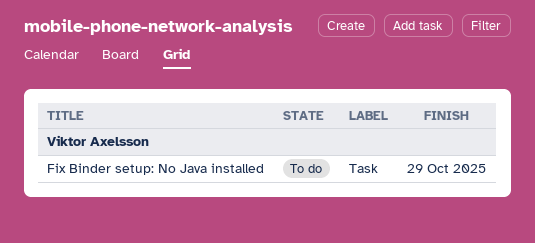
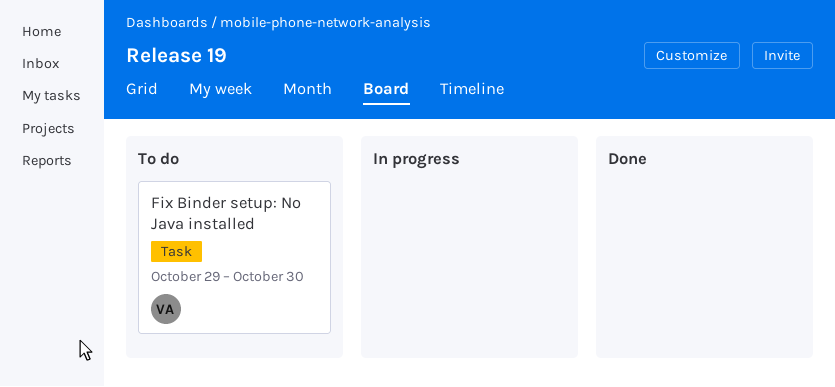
Fix Binder setup: No Java installed, due: Oct 29 -> Oct 30

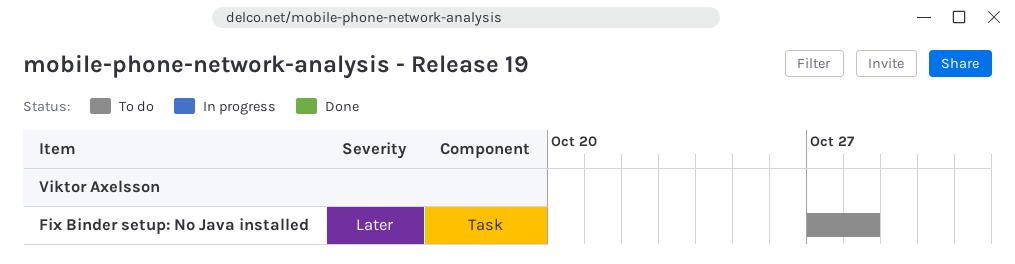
Fix Binder setup: No Java installed, start: Oct 29 -> Oct 27
Fix Binder setup: No Java installed, due: Oct 30 -> Oct 28

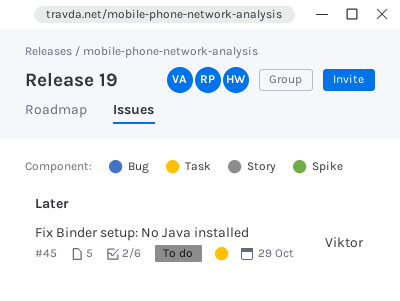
Fix Binder setup: No Java installed, due: Oct 28 -> Oct 29

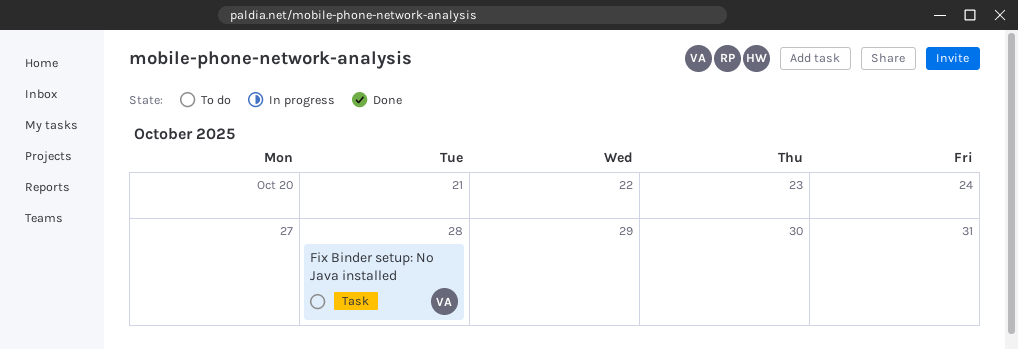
Fix Binder setup: No Java installed, due: Oct 29 -> Oct 28

